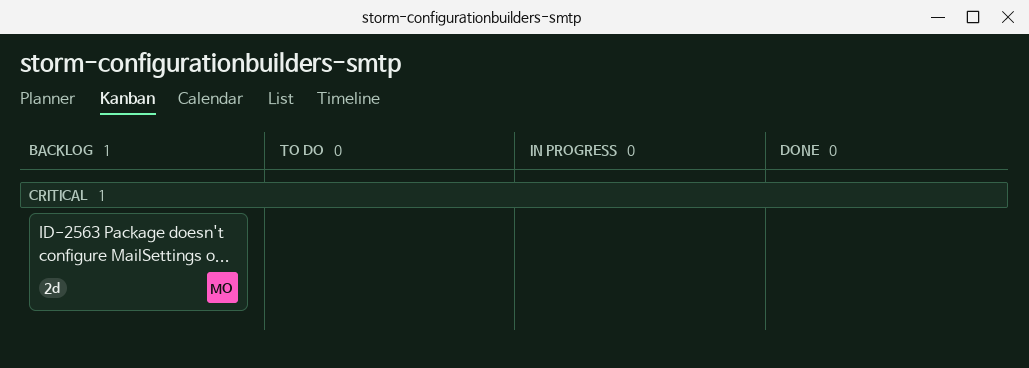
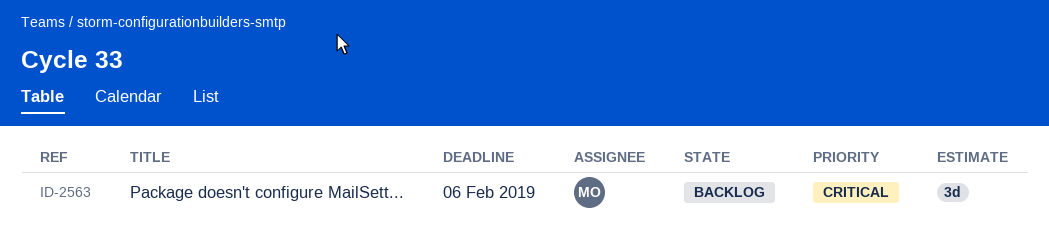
ID-2563, estimate: 2d -> 3d

